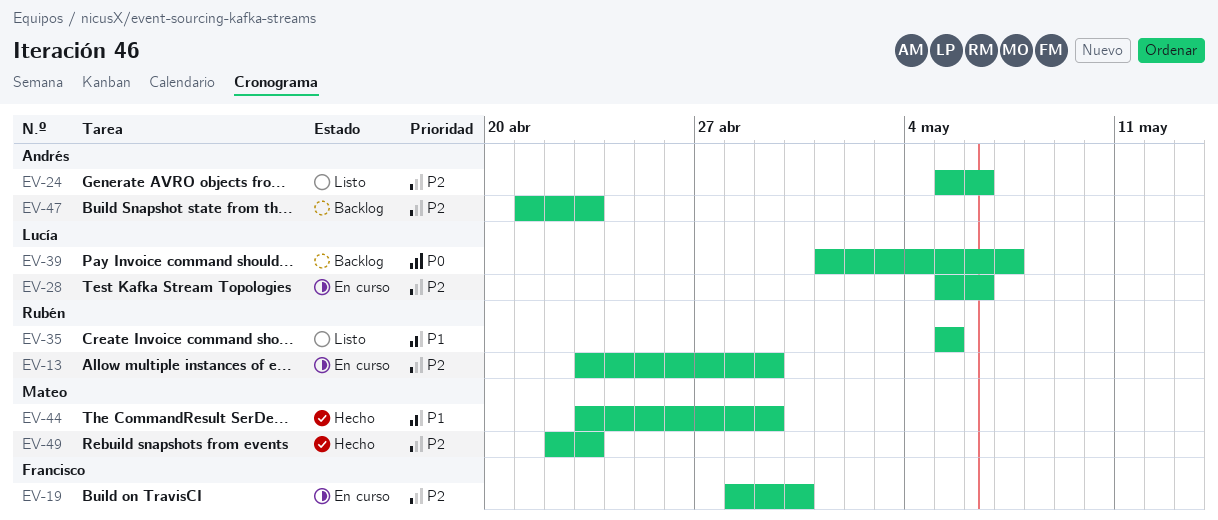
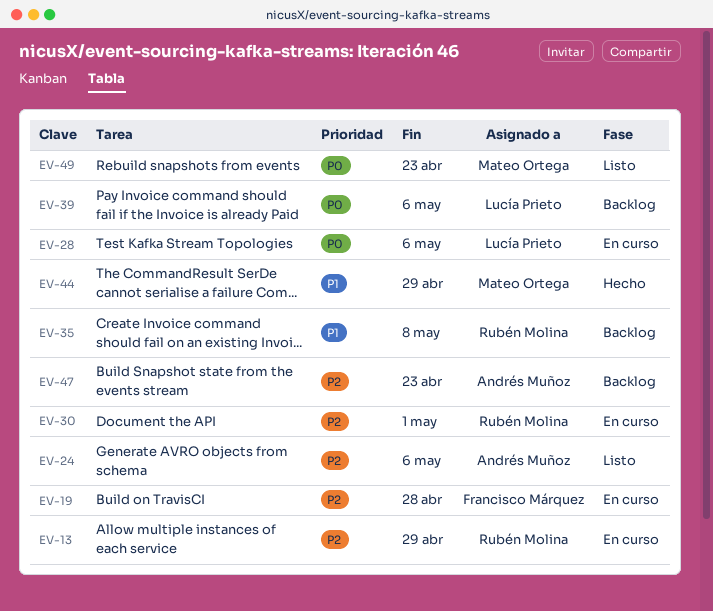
EV-19, due: Apr 30 -> Apr 28
EV-28, priority: P2 -> P0
EV-30: none -> present
EV-35, status: Listo -> Backlog
EV-35, due: May 5 -> May 8
EV-39, due: May 7 -> May 6
EV-49, status: Hecho -> Listo
EV-49, priority: P2 -> P0

